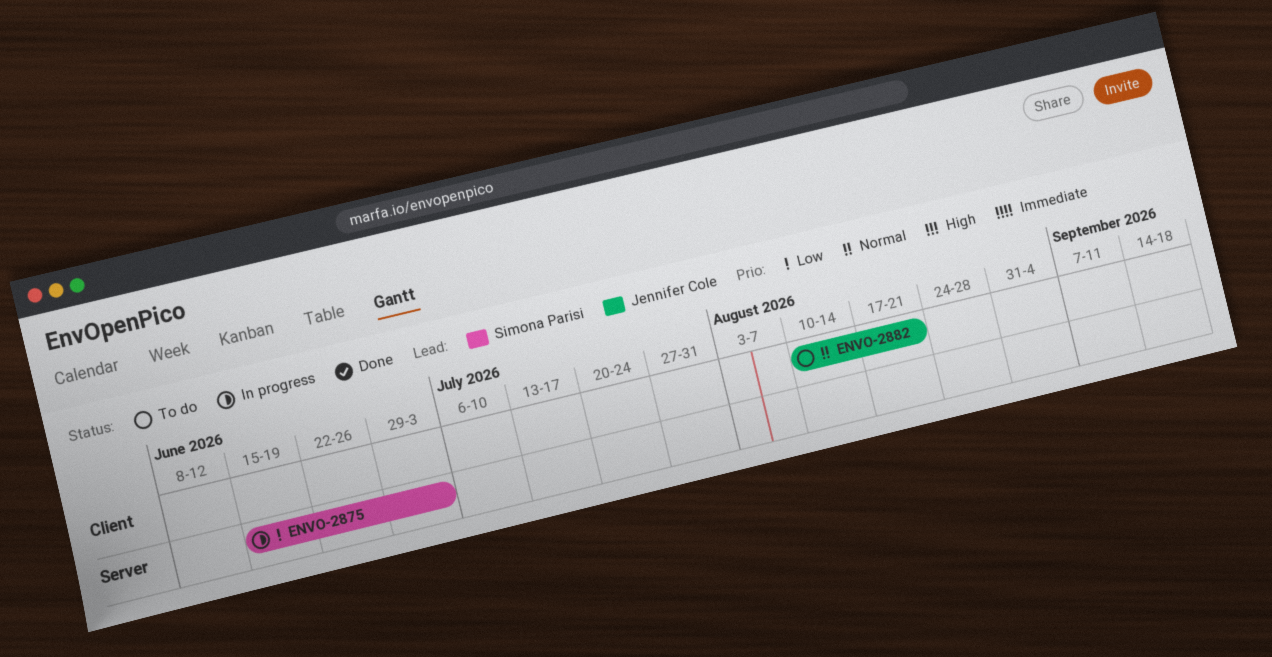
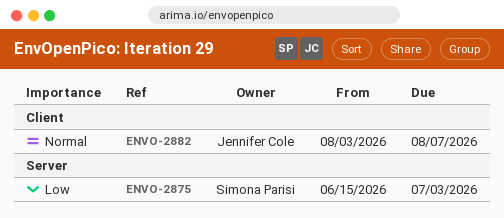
ENVO-2882, start: Aug 10 -> Aug 3
ENVO-2882, due: Aug 21 -> Aug 7

